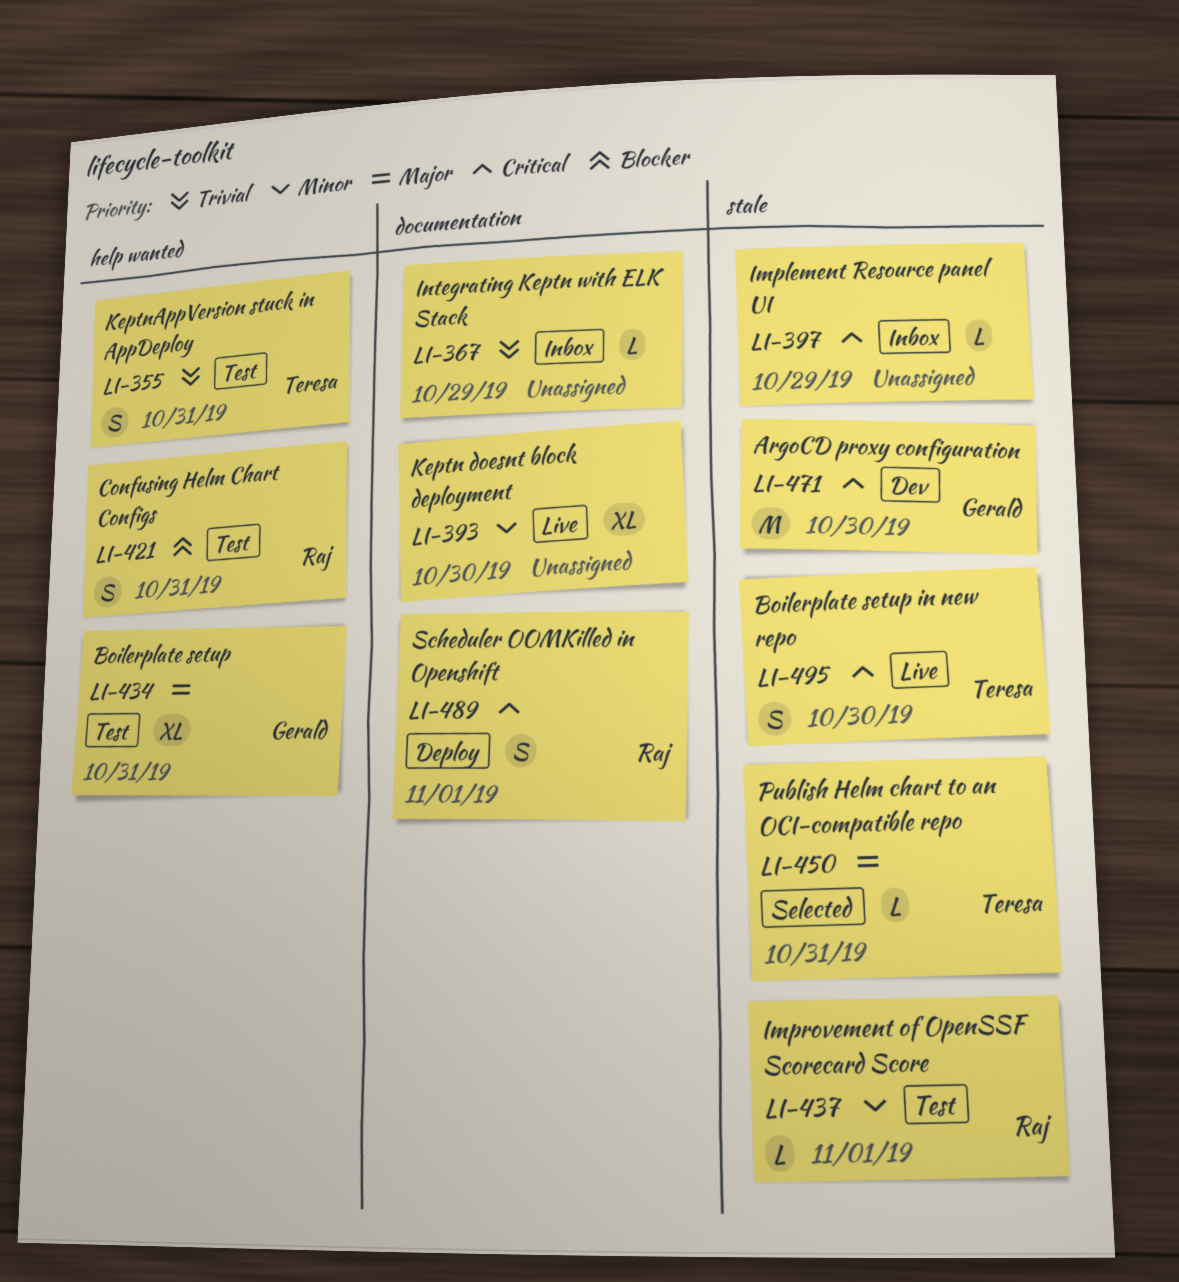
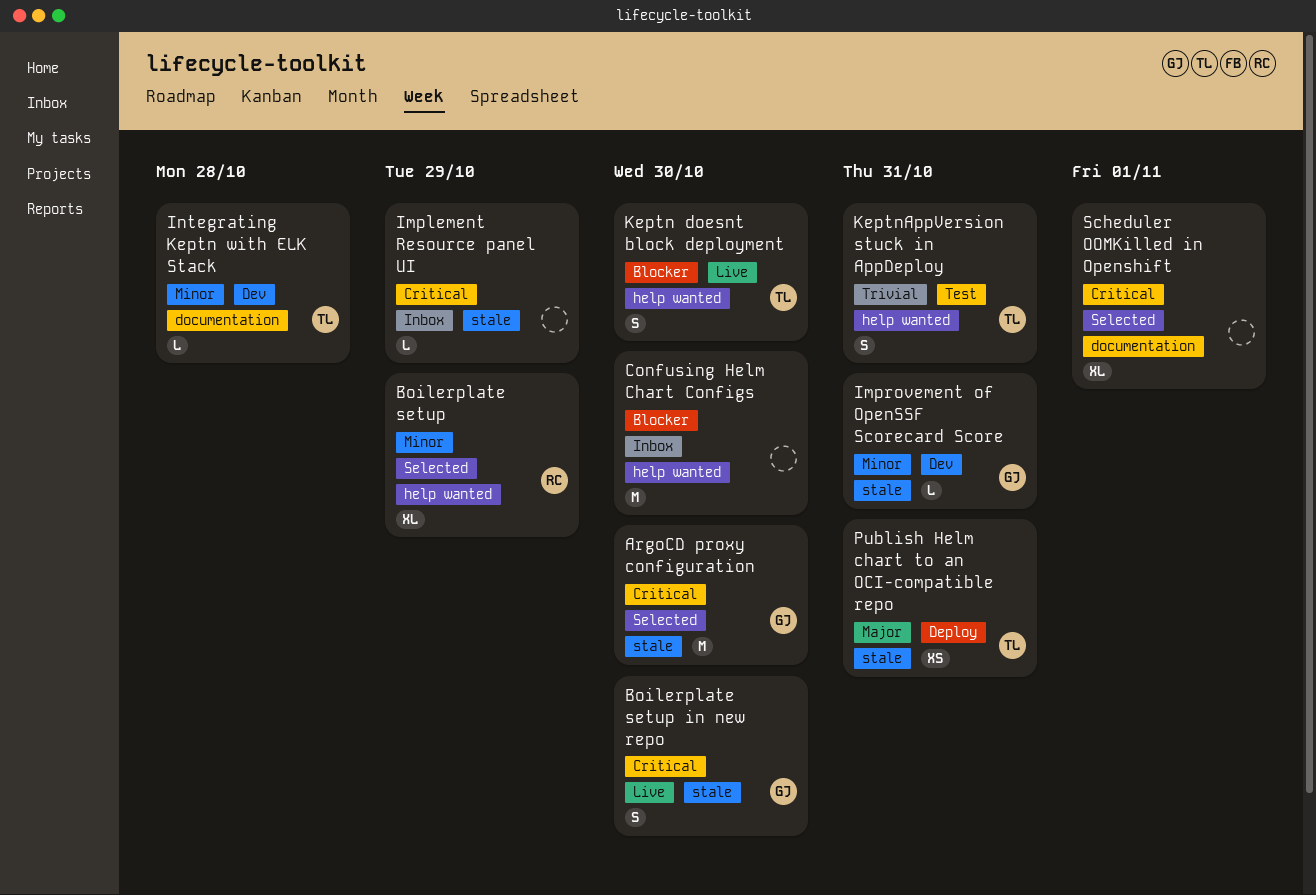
ArgoCD proxy configuration, status: Dev -> Selected
Boilerplate setup, status: Test -> Selected
Boilerplate setup, owner: Gerald -> Raj
Boilerplate setup, priority: Major -> Minor
Boilerplate setup, due: Oct 31 -> Oct 29
Boilerplate setup in new repo, owner: Teresa -> Gerald
Confusing Helm Chart Configs, status: Test -> Inbox
Confusing Helm Chart Configs, owner: Raj -> none
Confusing Helm Chart Configs, estimate: S -> M
Confusing Helm Chart Configs, due: Oct 31 -> Oct 30
Improvement of OpenSSF Scorecard Score, status: Test -> Dev
Improvement of OpenSSF Scorecard Score, owner: Raj -> Gerald
Improvement of OpenSSF Scorecard Score, due: Nov 1 -> Oct 31
Integrating Keptn with ELK Stack, status: Inbox -> Dev
Integrating Keptn with ELK Stack, owner: none -> Teresa
Integrating Keptn with ELK Stack, priority: Trivial -> Minor
Integrating Keptn with ELK Stack, due: Oct 29 -> Oct 28
Keptn doesnt block deployment, owner: none -> Teresa
Keptn doesnt block deployment, priority: Minor -> Blocker
Keptn doesnt block deployment, label: documentation -> help wanted
Keptn doesnt block deployment, estimate: XL -> S
Publish Helm chart to an OCI-compatible repo, status: Selected -> Deploy
Publish Helm chart to an OCI-compatible repo, estimate: L -> XS
Scheduler OOMKilled in Openshift, status: Deploy -> Selected
Scheduler OOMKilled in Openshift, owner: Raj -> none
Scheduler OOMKilled in Openshift, estimate: S -> XL

